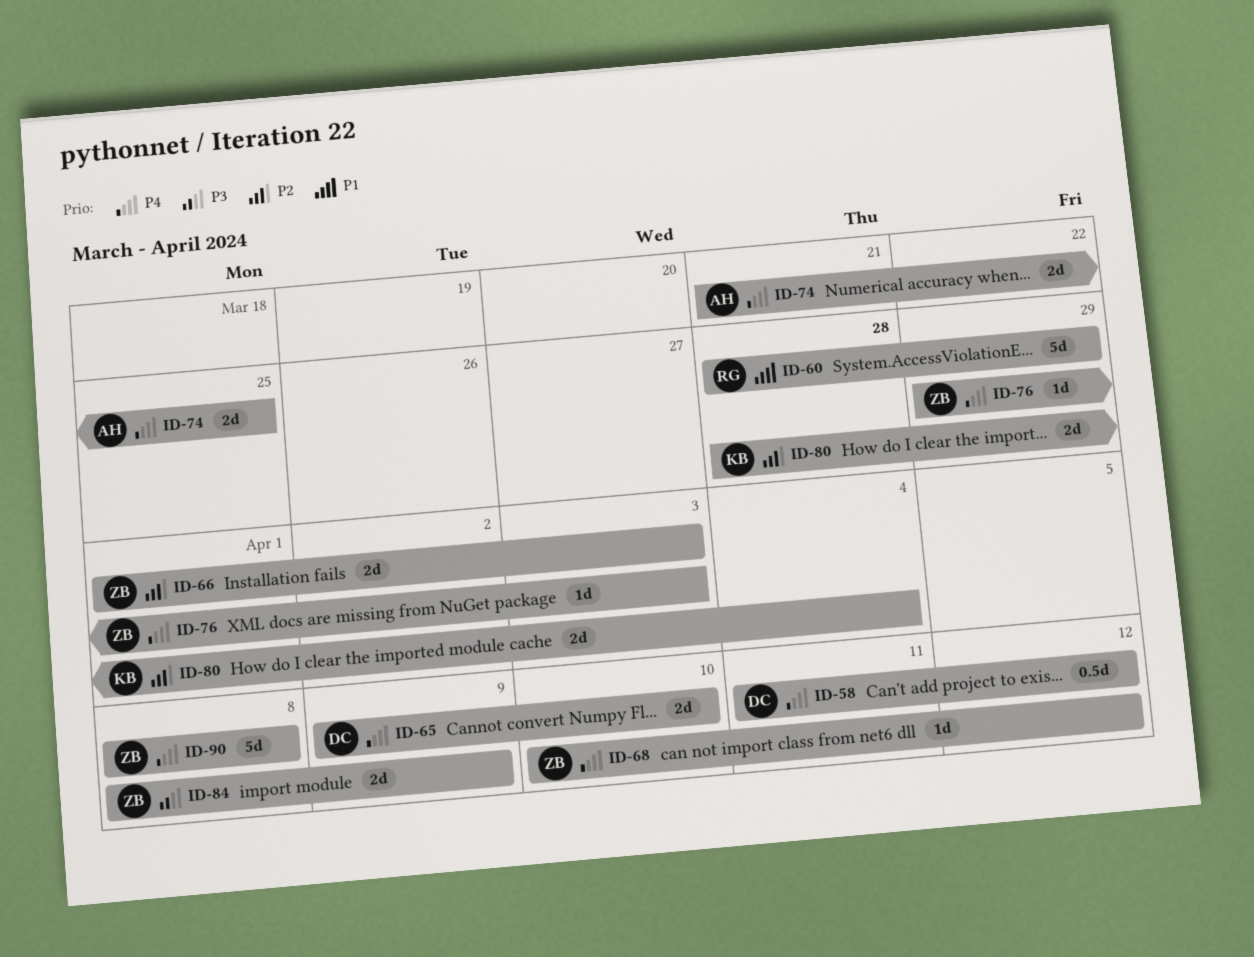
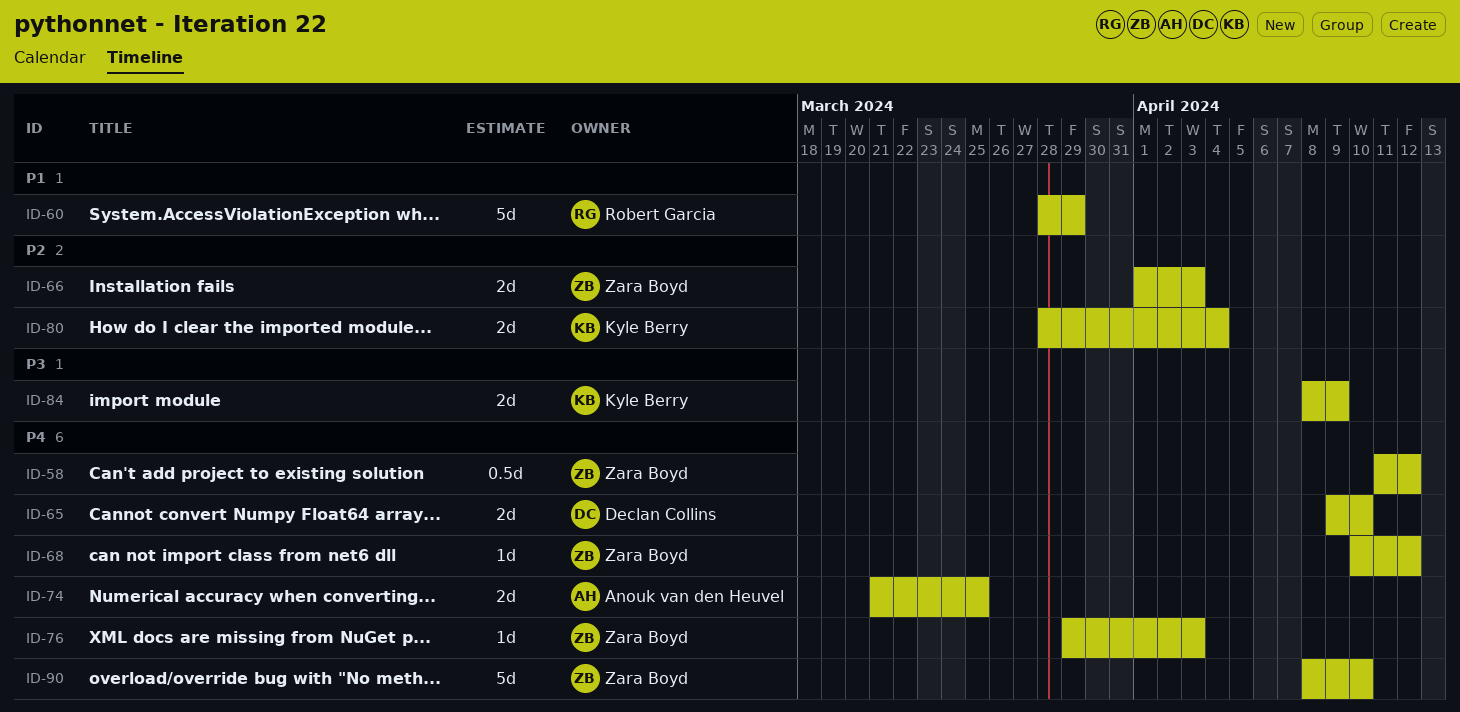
ID-58, owner: Declan Collins -> Zara Boyd
ID-84, owner: Zara Boyd -> Kyle Berry
ID-90, due: Apr 8 -> Apr 10

